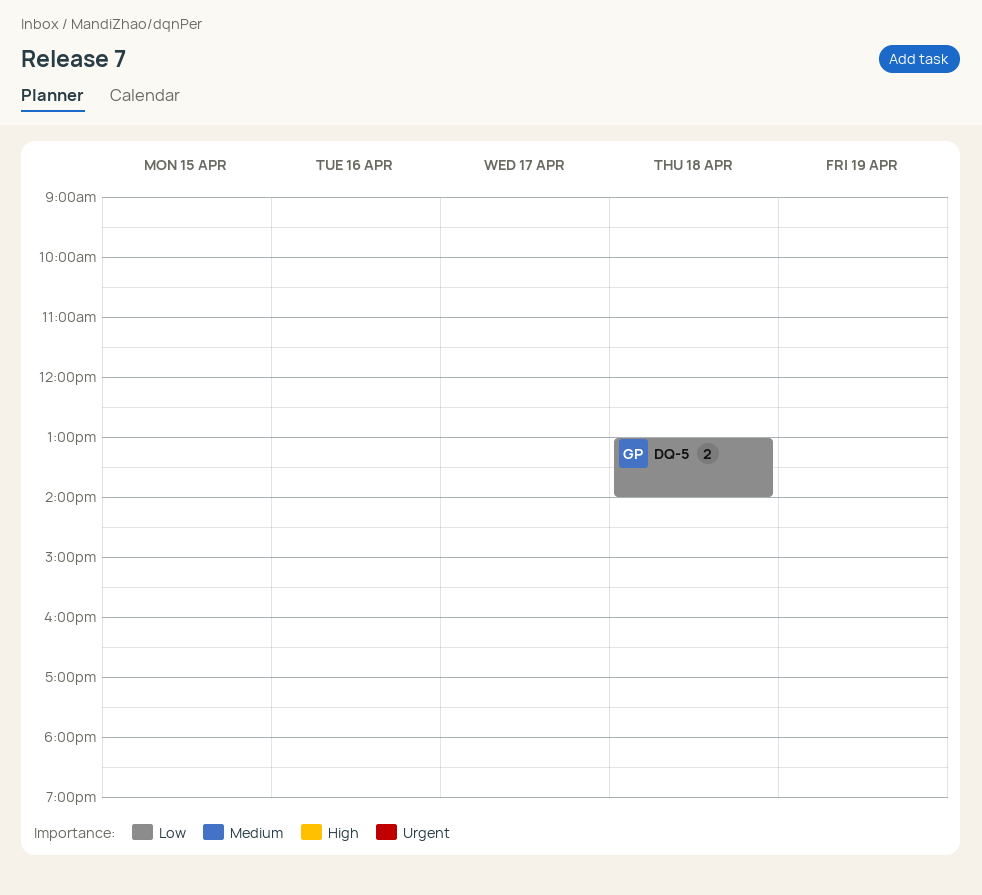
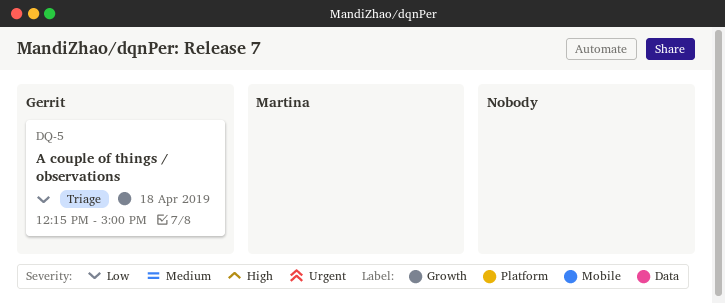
DQ-5, begins: 13:00 -> 12:15
DQ-5, ends: 14:00 -> 15:00

